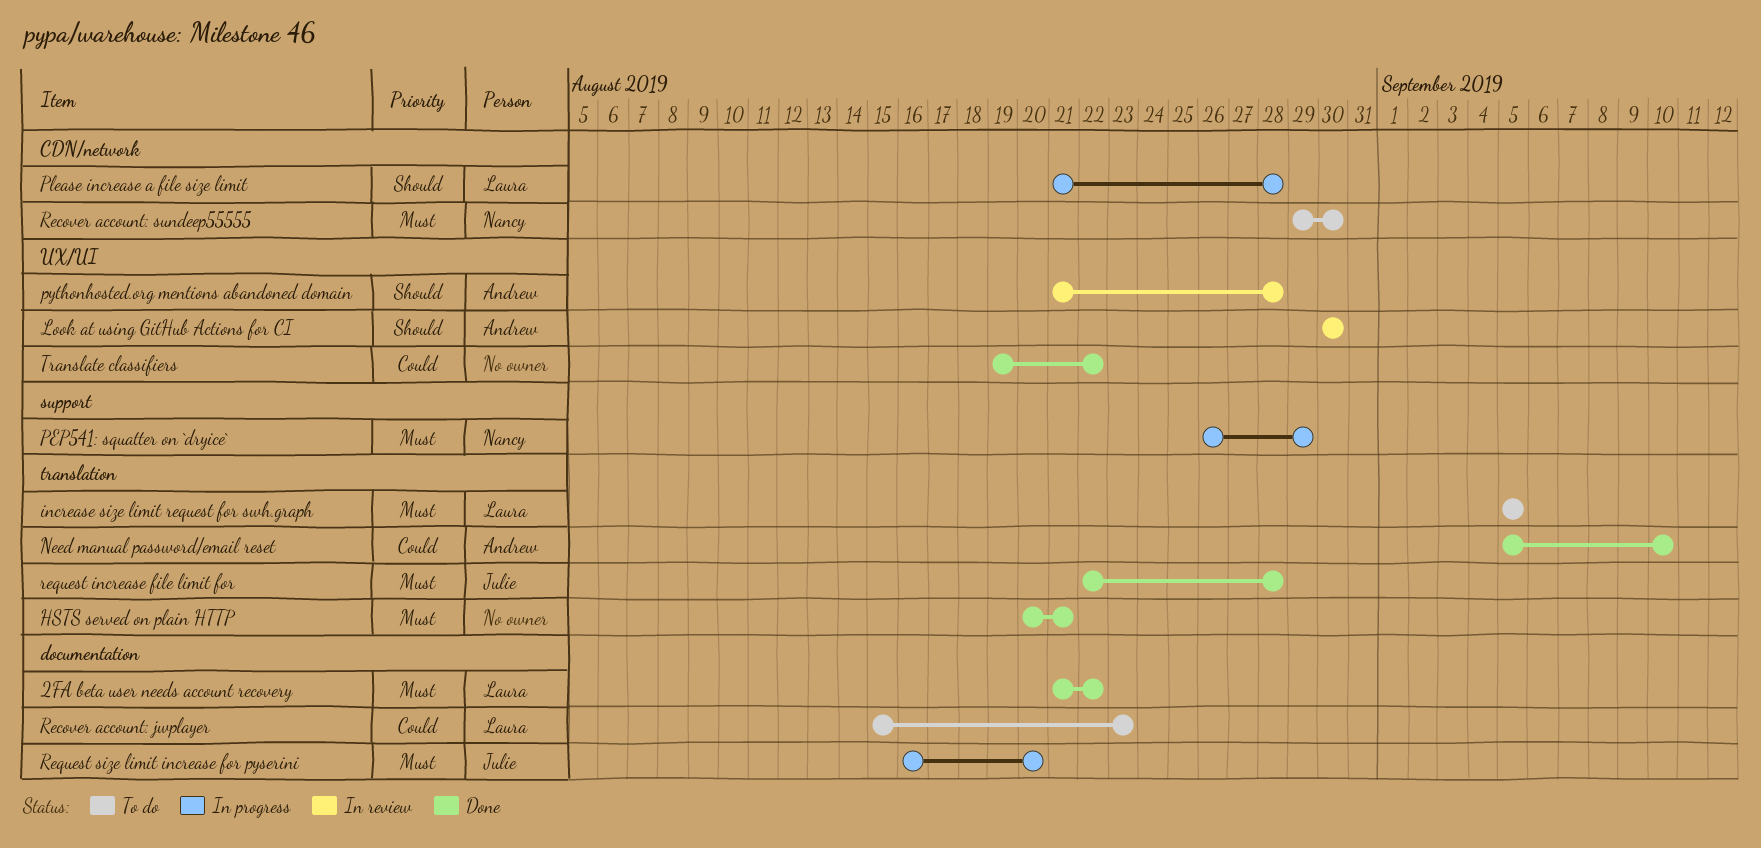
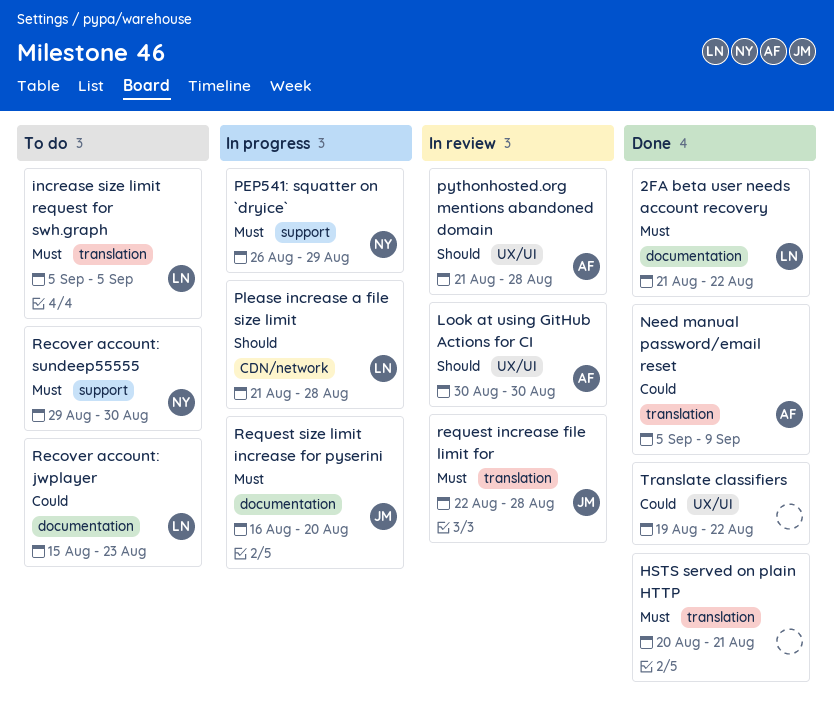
Need manual password/email reset, due: Sep 10 -> Sep 9
Recover account: sundeep55555, label: CDN/network -> support
request increase file limit for, status: Done -> In review

